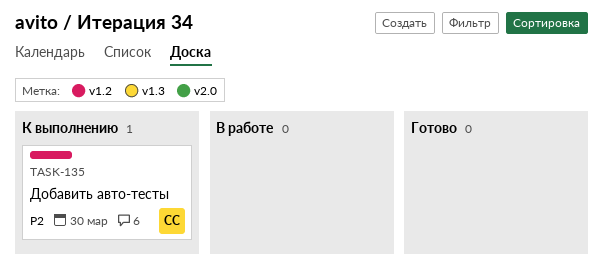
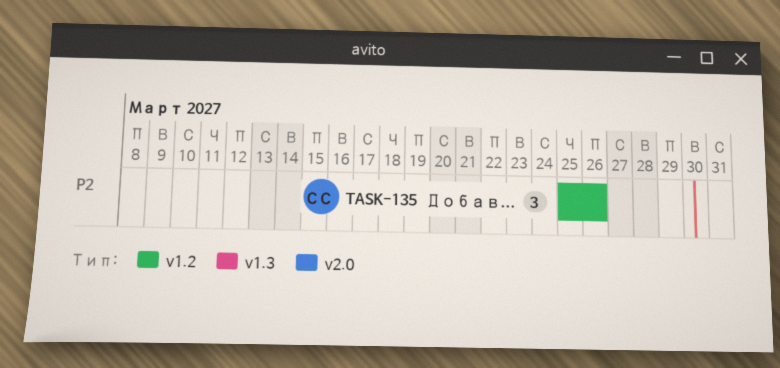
TASK-135, due: Mar 30 -> Mar 26

